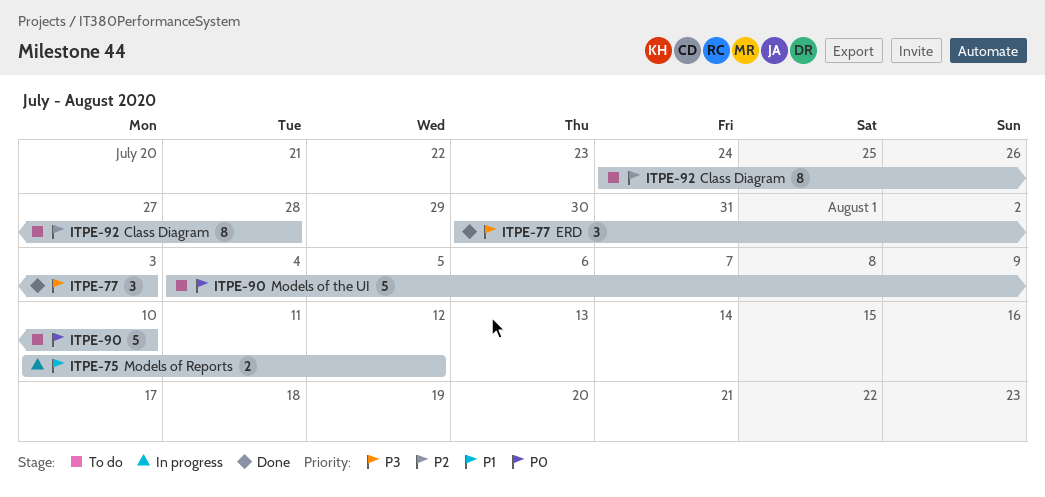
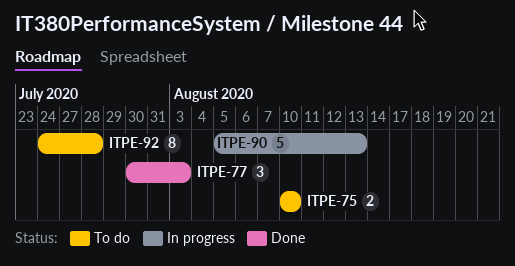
ITPE-75, status: In progress -> To do
ITPE-75, due: Aug 12 -> Aug 10
ITPE-90, status: To do -> In progress
ITPE-90, start: Aug 4 -> Aug 5
ITPE-90, due: Aug 10 -> Aug 13

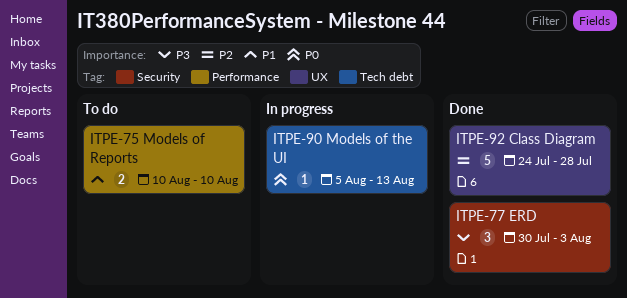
ITPE-90, estimate: 5 -> 1
ITPE-92, status: To do -> Done
ITPE-92, estimate: 8 -> 5

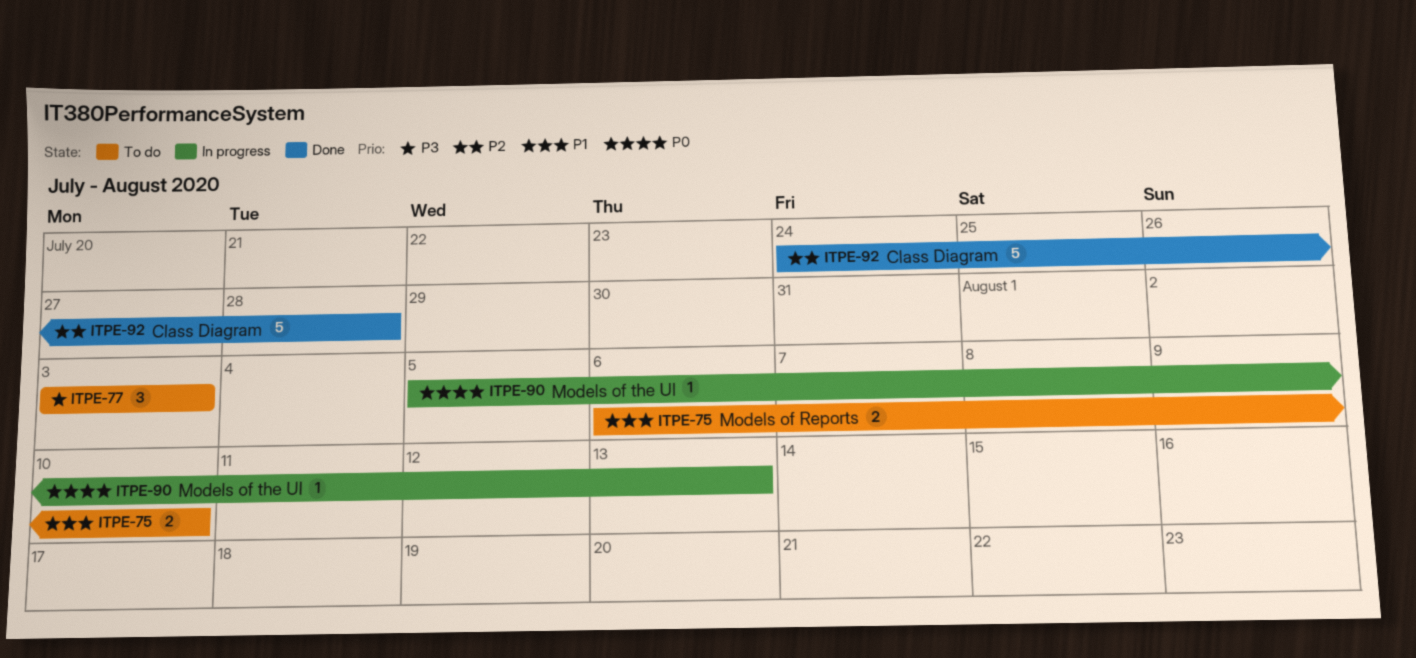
ITPE-75, start: Aug 10 -> Aug 6
ITPE-77, status: Done -> To do
ITPE-77, start: Jul 30 -> Aug 3

